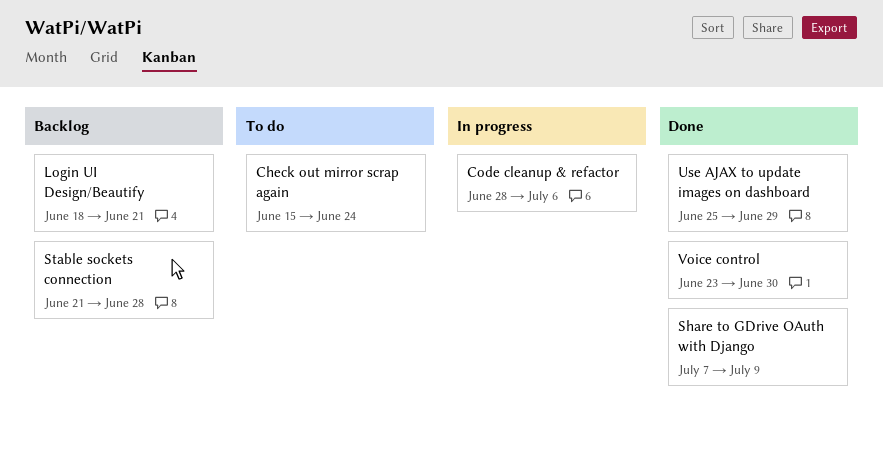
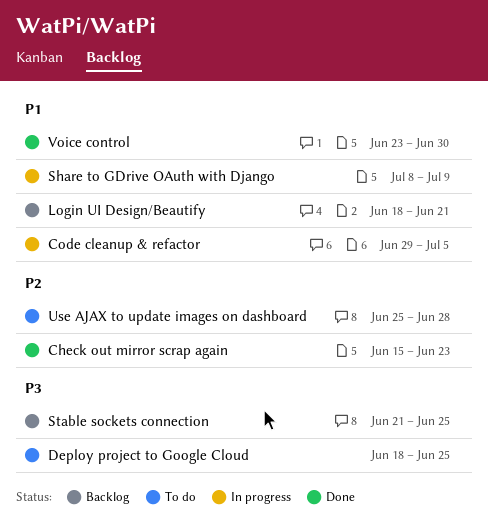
Check out mirror scrap again, status: To do -> Done
Check out mirror scrap again, due: Jun 24 -> Jun 23
Code cleanup & refactor, start: Jun 28 -> Jun 29
Code cleanup & refactor, due: Jul 6 -> Jul 5
Deploy project to Google Cloud: none -> present
Share to GDrive OAuth with Django, status: Done -> In progress
Share to GDrive OAuth with Django, start: Jul 7 -> Jul 8
Stable sockets connection, due: Jun 28 -> Jun 25
Use AJAX to update images on dashboard, status: Done -> To do
Use AJAX to update images on dashboard, due: Jun 29 -> Jun 28

